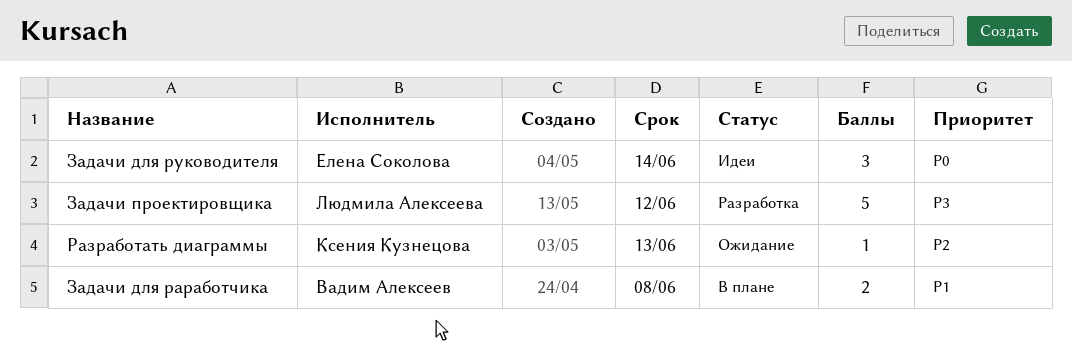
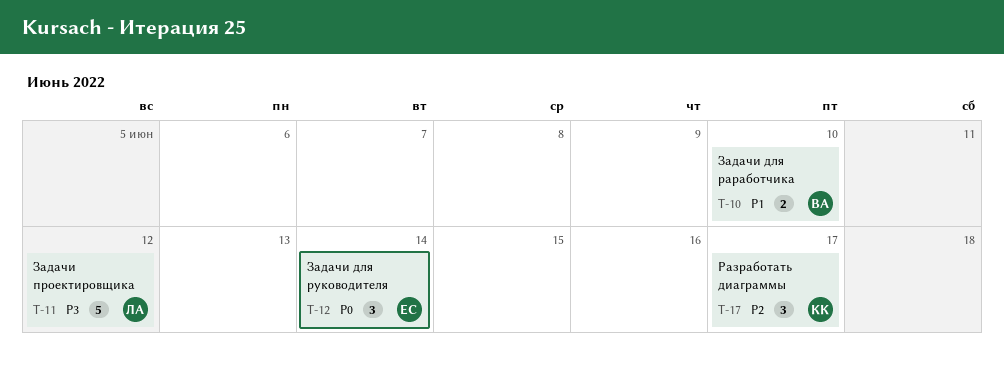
Задачи для раработчика, due: Jun 8 -> Jun 10
Разработать диаграммы, estimate: 1 -> 3
Разработать диаграммы, due: Jun 13 -> Jun 17

